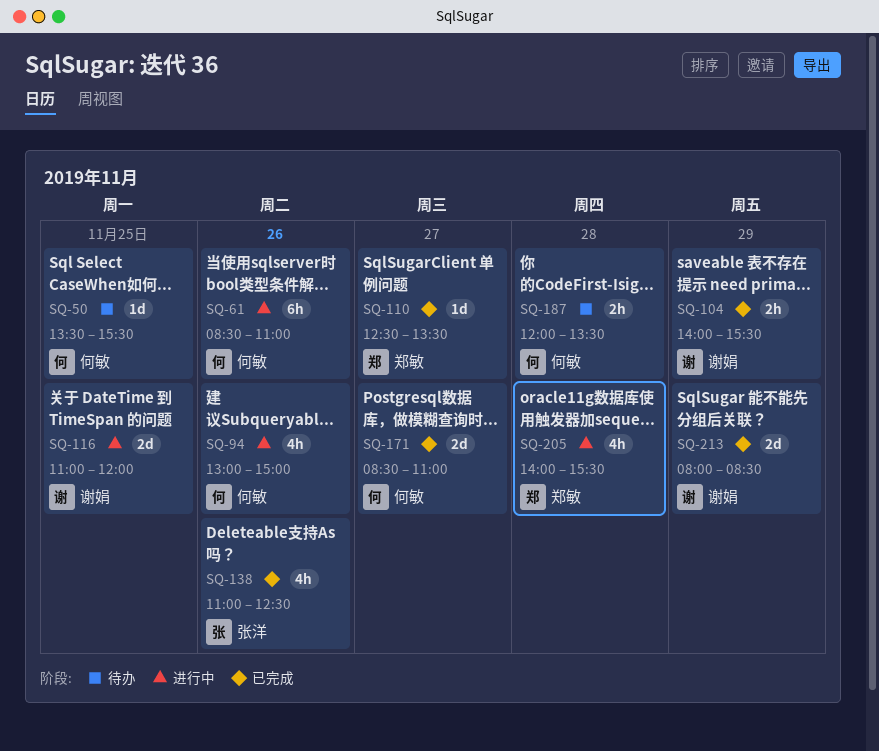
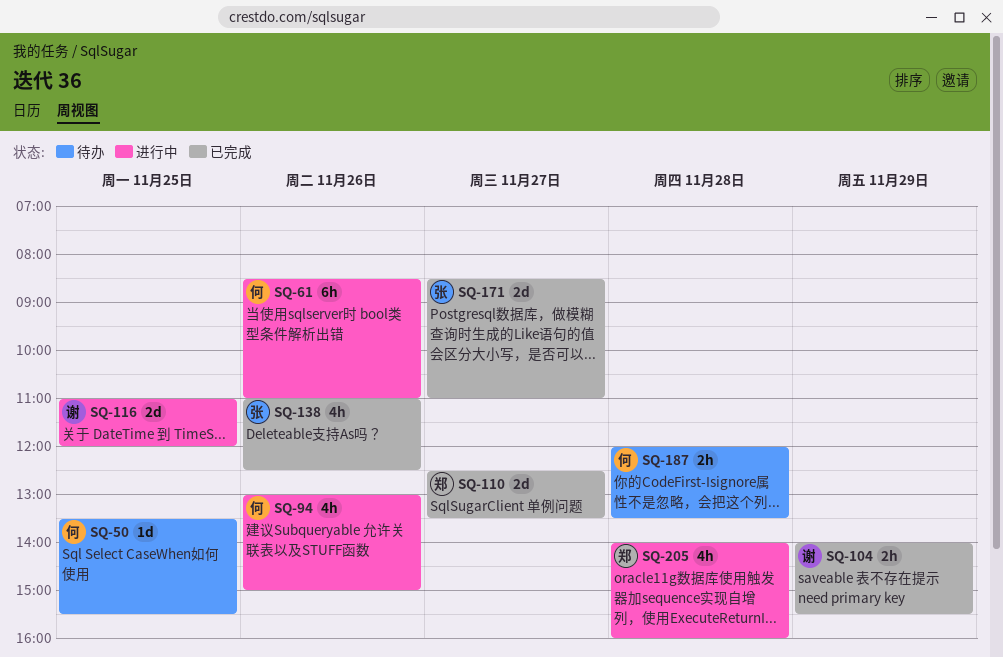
SQ-110, estimate: 1d -> 2d
SQ-171, owner: 何敏 -> 张洋
SQ-205, ends: 15:30 -> 16:00
SQ-213: present -> none

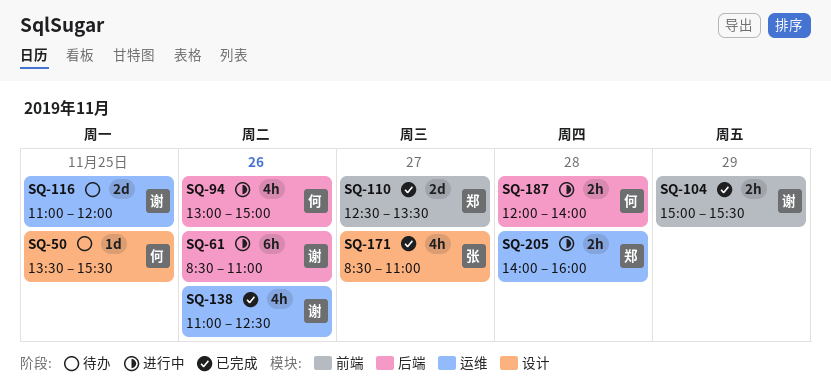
SQ-61, owner: 何 -> 谢
SQ-104, begins: 14:00 -> 15:00
SQ-116, status: 进行中 -> 待办
SQ-138, owner: 张 -> 谢
SQ-171, estimate: 2d -> 4h
SQ-187, status: 待办 -> 进行中
SQ-187, ends: 13:30 -> 14:00
SQ-205, estimate: 4h -> 2h

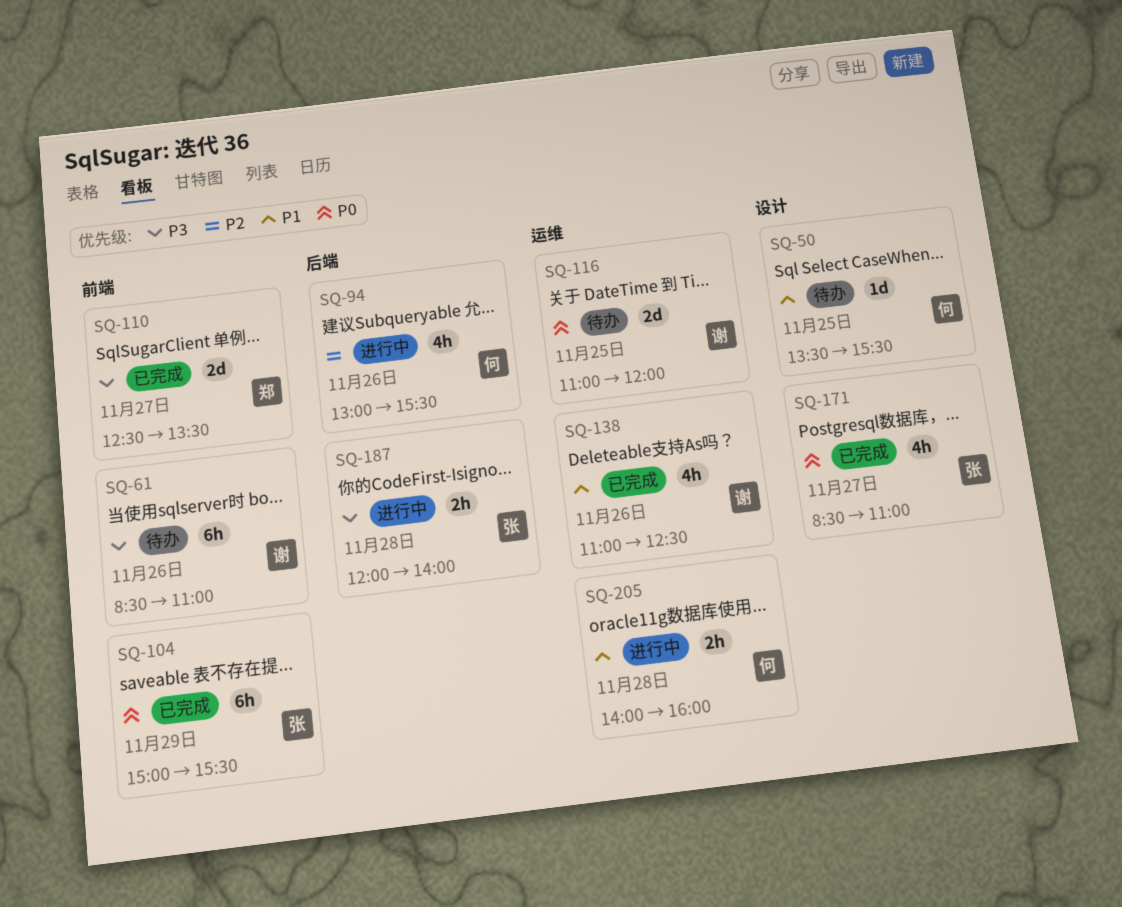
SQ-61, status: 进行中 -> 待办
SQ-61, label: 后端 -> 前端
SQ-94, ends: 15:00 -> 15:30
SQ-104, owner: 谢 -> 张
SQ-104, estimate: 2h -> 6h
SQ-187, owner: 何 -> 张
SQ-205, owner: 郑 -> 何

